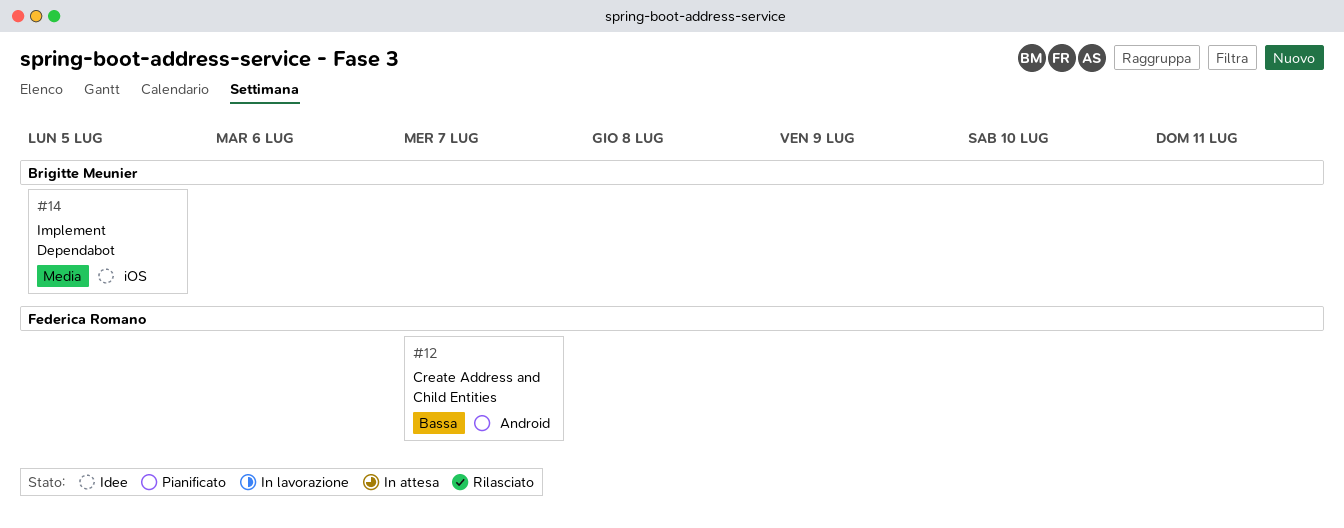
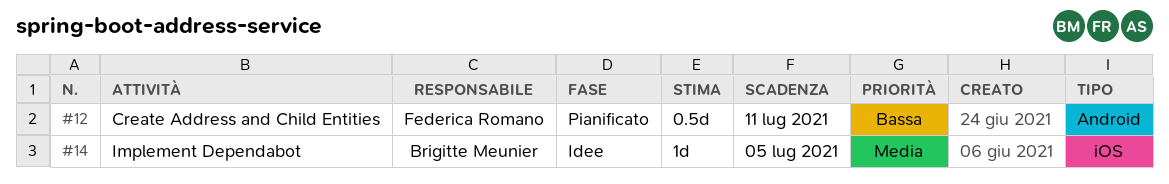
#12, due: Jul 7 -> Jul 11

